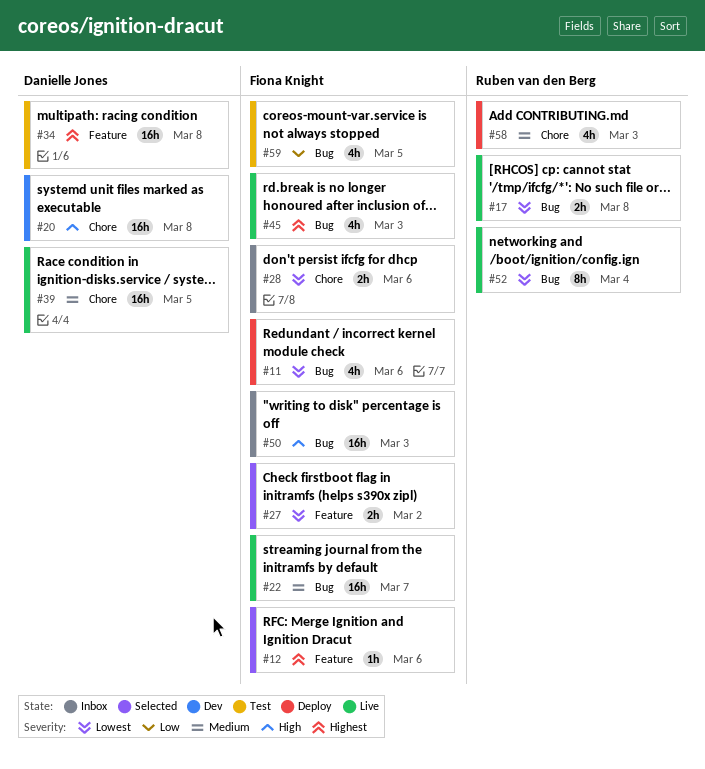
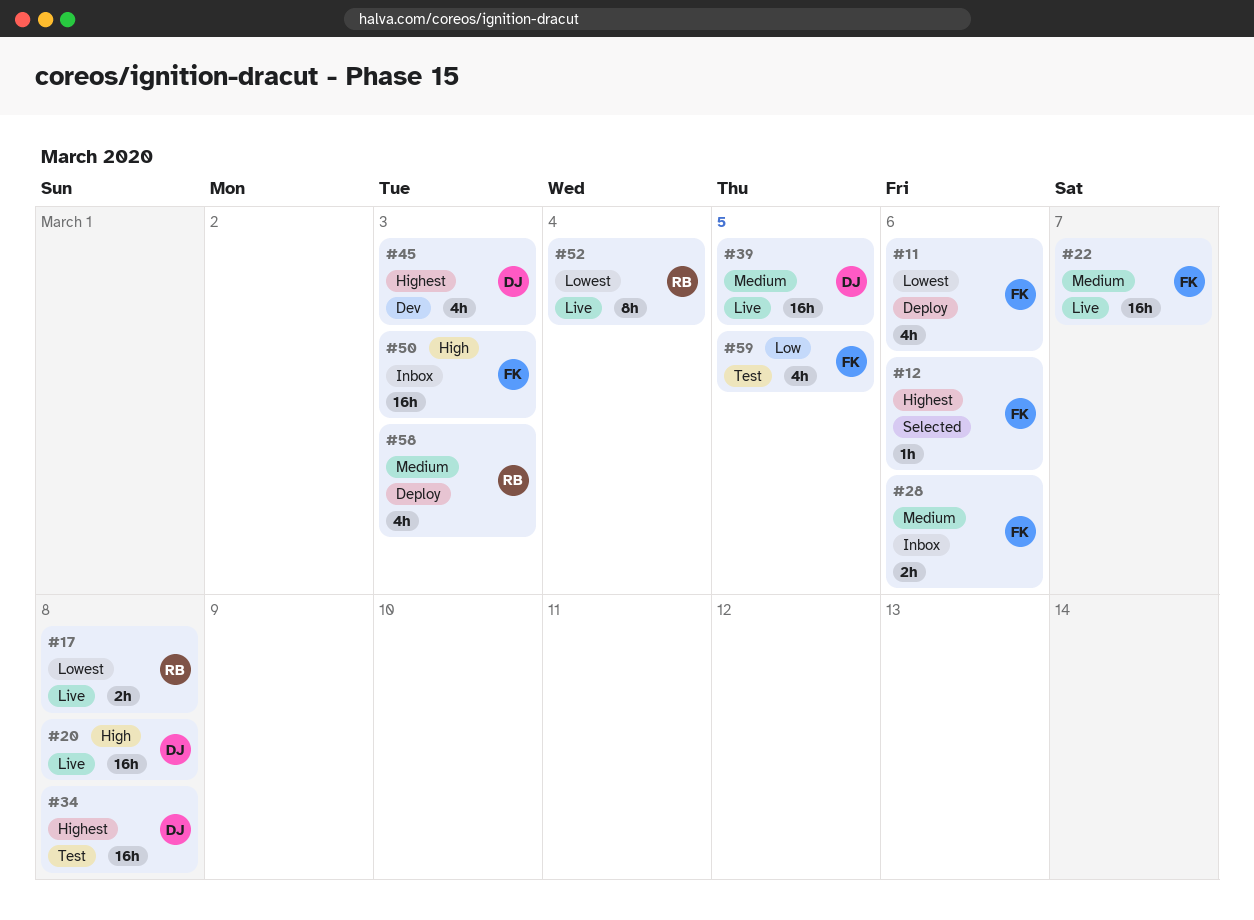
#20, status: Dev -> Live
#27: present -> none
#28, priority: Lowest -> Medium
#45, status: Live -> Dev
#45, owner: Fiona Knight -> Danielle Jones

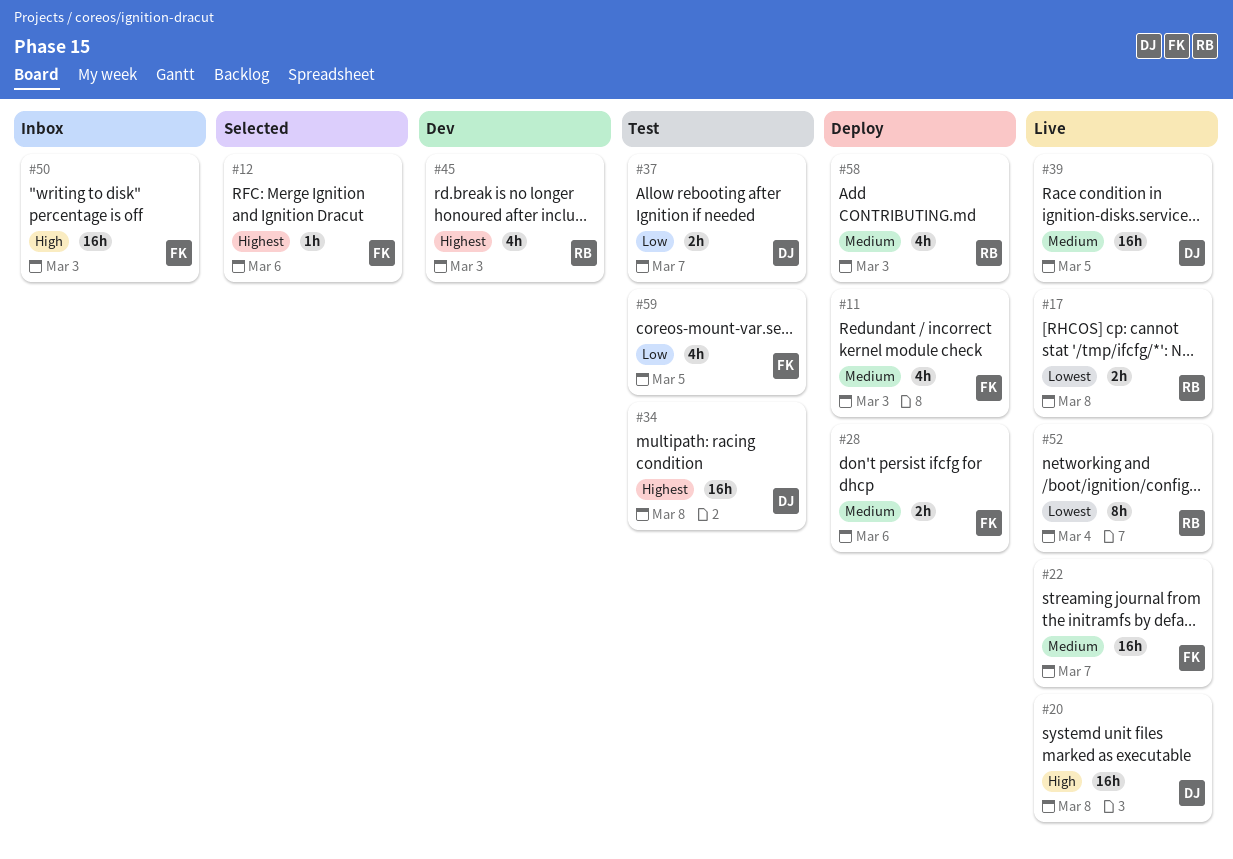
#11, priority: Lowest -> Medium
#11, due: Mar 6 -> Mar 3
#28, status: Inbox -> Deploy
#37: none -> present
#45, owner: DJ -> RB

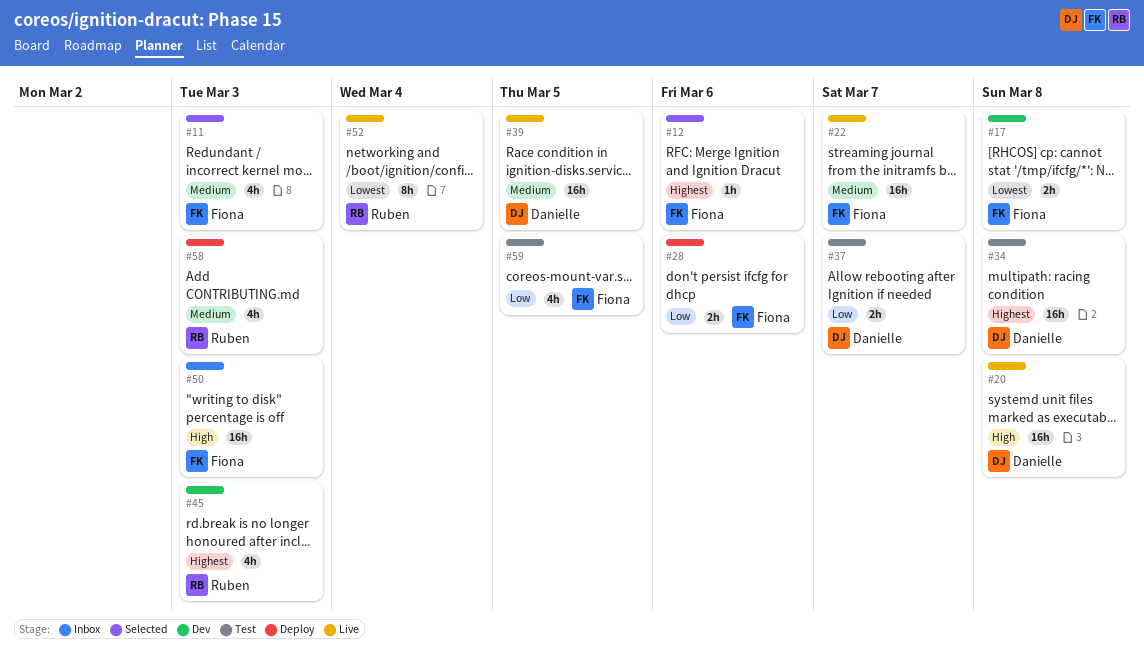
#11, status: Deploy -> Selected
#17, status: Live -> Dev
#17, owner: Ruben -> Fiona
#28, priority: Medium -> Low

